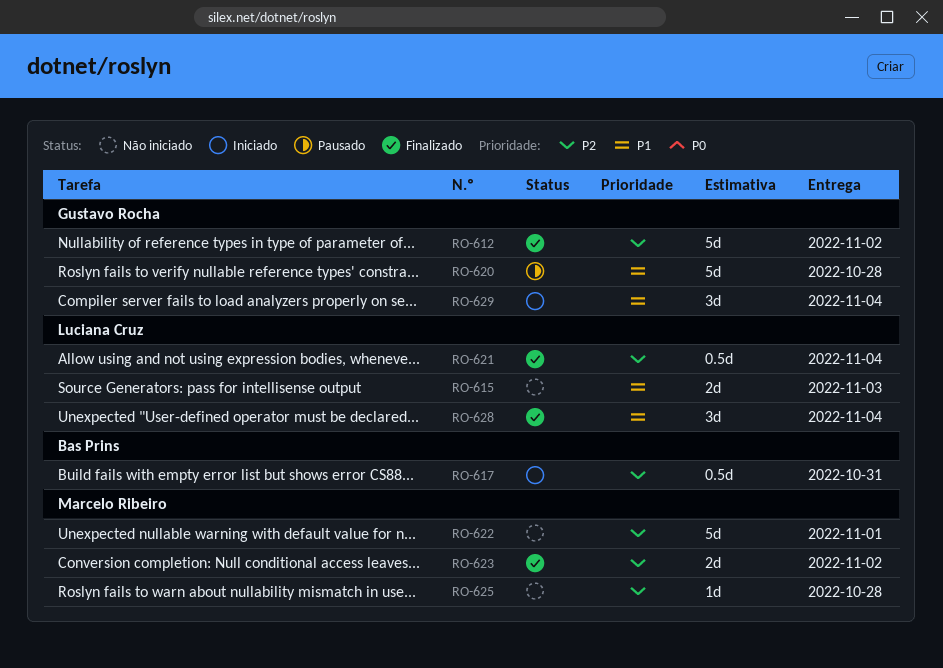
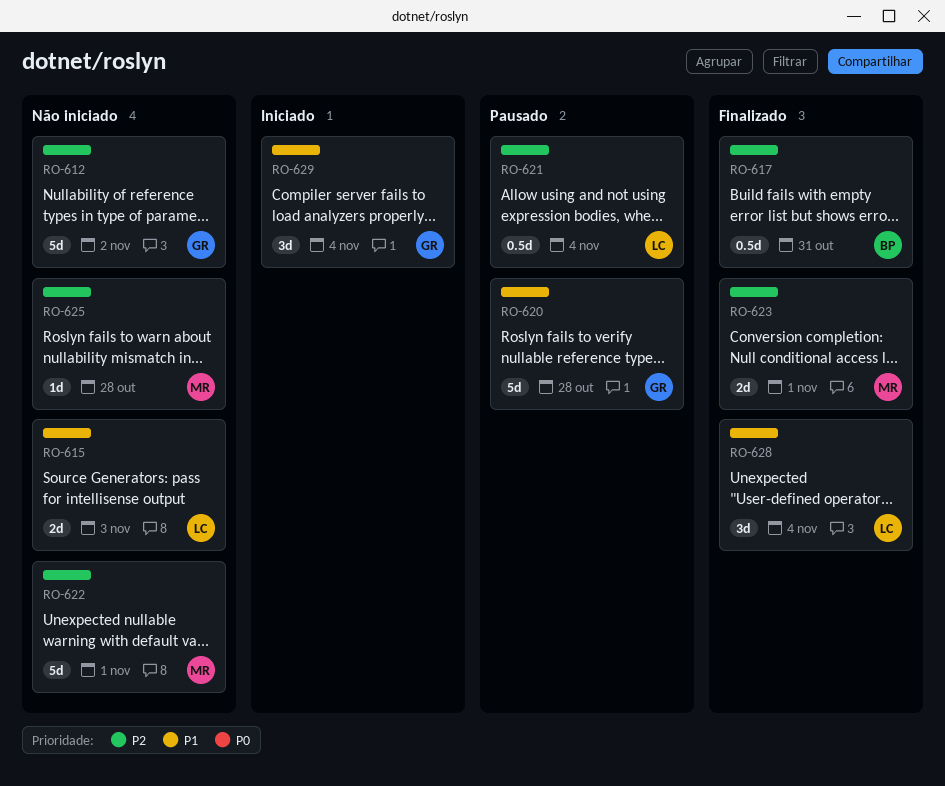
RO-612, status: Finalizado -> Não iniciado
RO-617, status: Iniciado -> Finalizado
RO-621, status: Finalizado -> Pausado
RO-623, due: Nov 2 -> Nov 1

